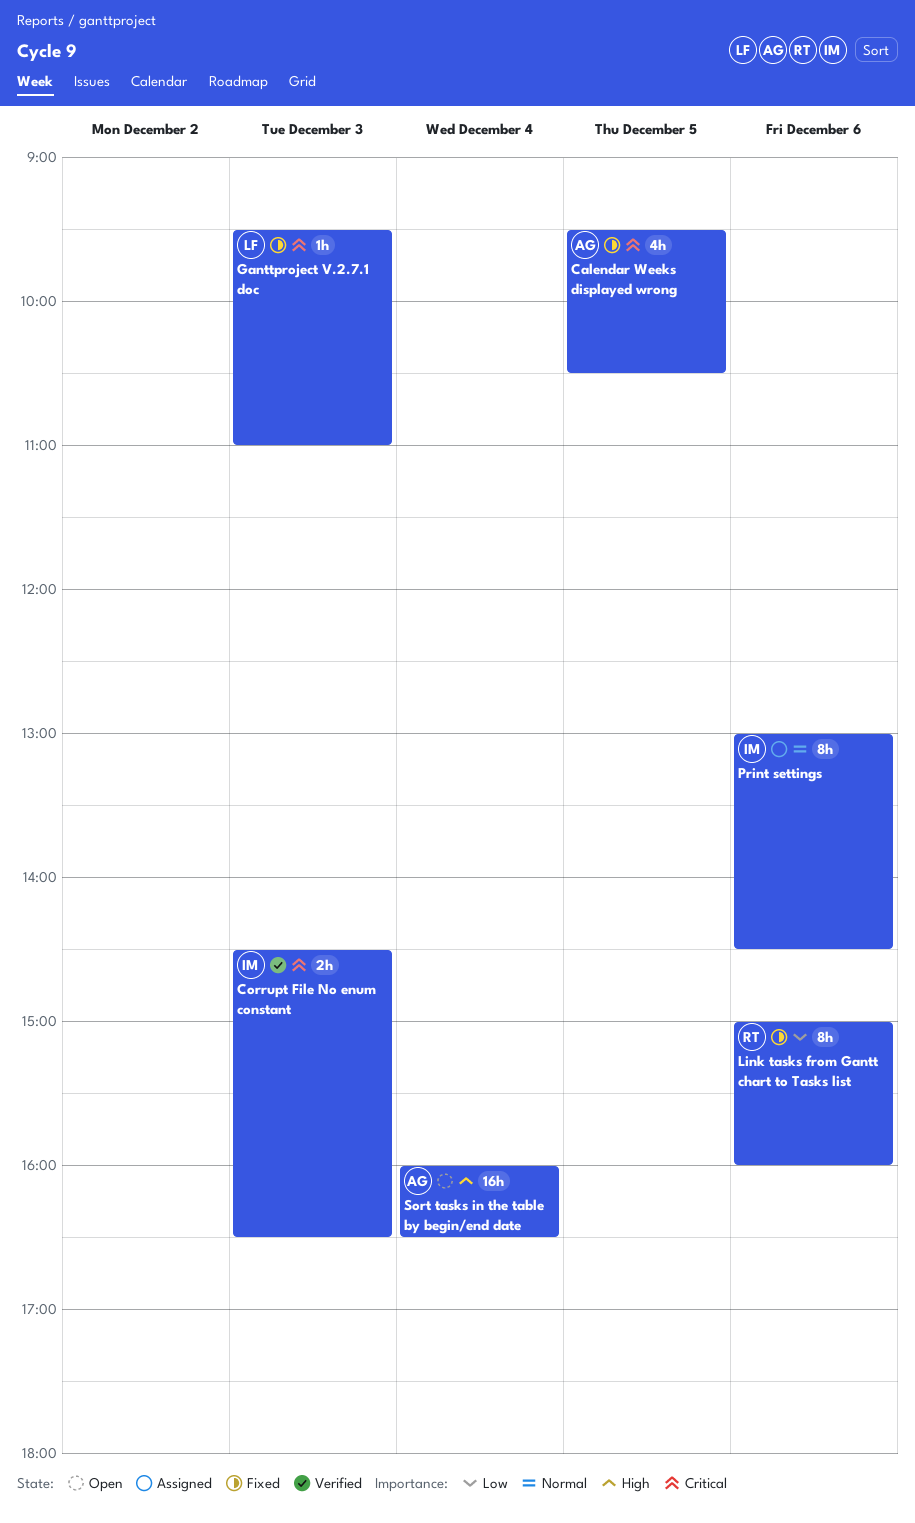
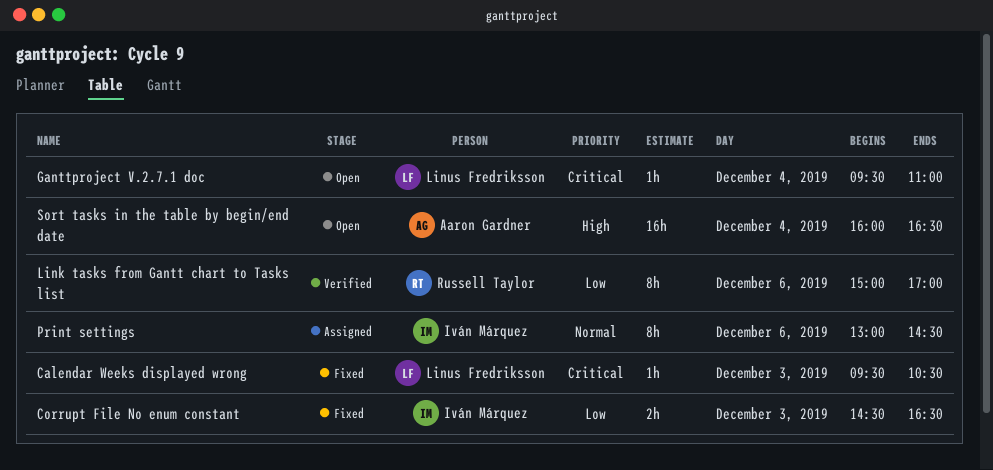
Calendar Weeks displayed wrong, owner: Aaron Gardner -> Linus Fredriksson
Calendar Weeks displayed wrong, estimate: 4h -> 1h
Calendar Weeks displayed wrong, day: Dec 5 -> Dec 3
Corrupt File No enum constant, status: Verified -> Fixed
Corrupt File No enum constant, priority: Critical -> Low
Ganttproject V.2.7.1 doc, status: Fixed -> Open
Ganttproject V.2.7.1 doc, day: Dec 3 -> Dec 4
Link tasks from Gantt chart to Tasks list, status: Fixed -> Verified
Link tasks from Gantt chart to Tasks list, ends: 16:00 -> 17:00

